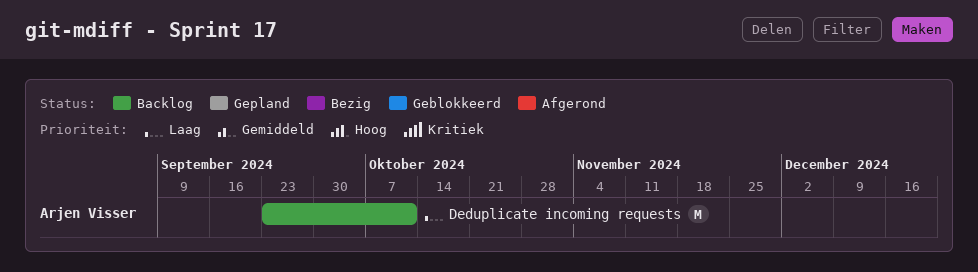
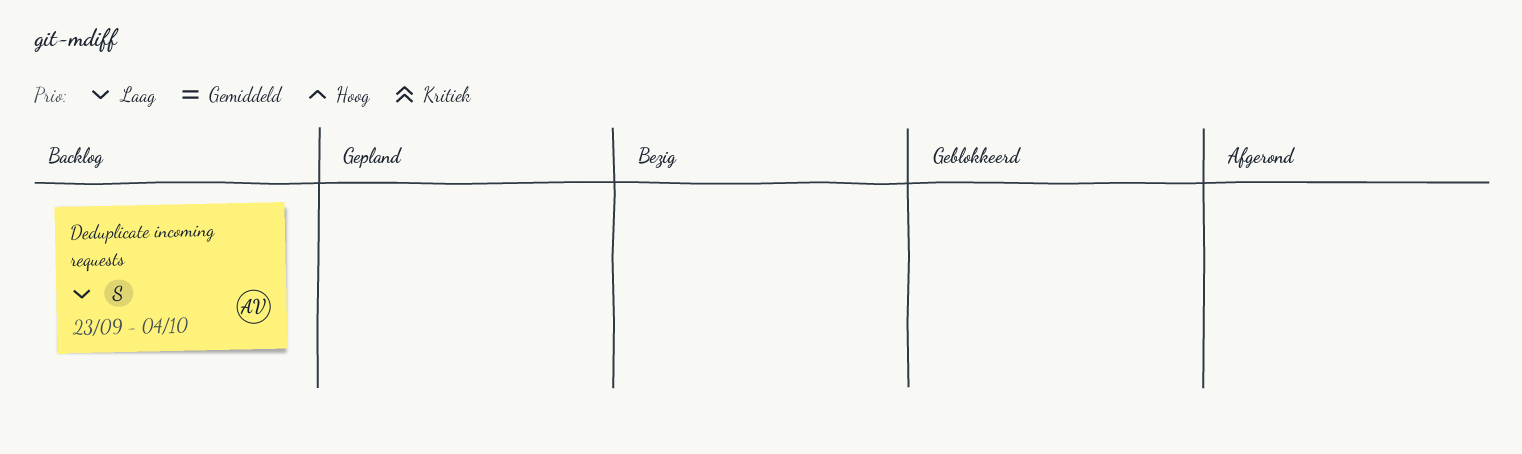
Deduplicate incoming requests, estimate: M -> S
Deduplicate incoming requests, due: Oct 11 -> Oct 4

